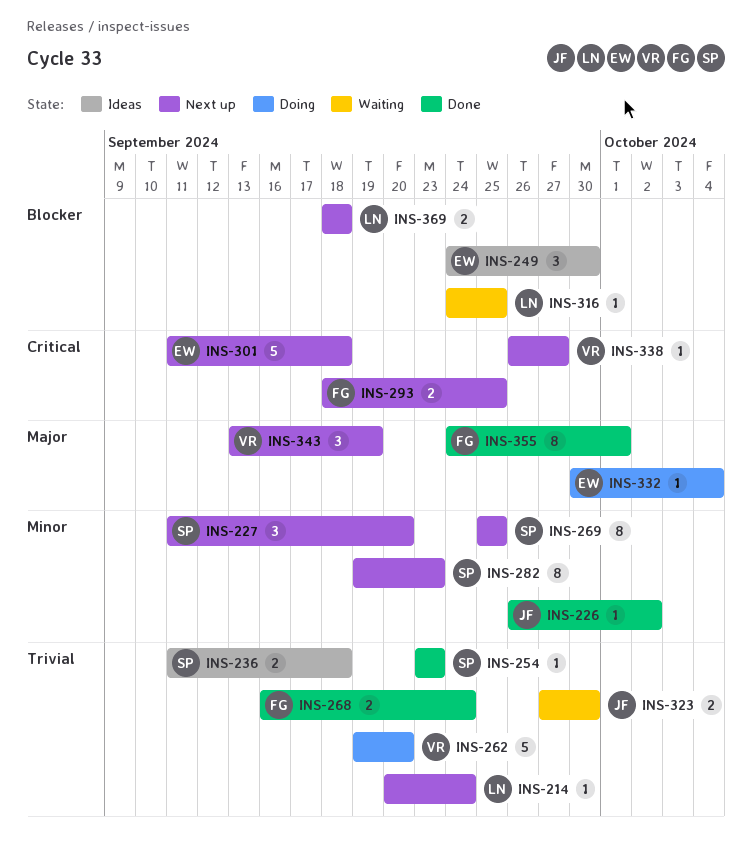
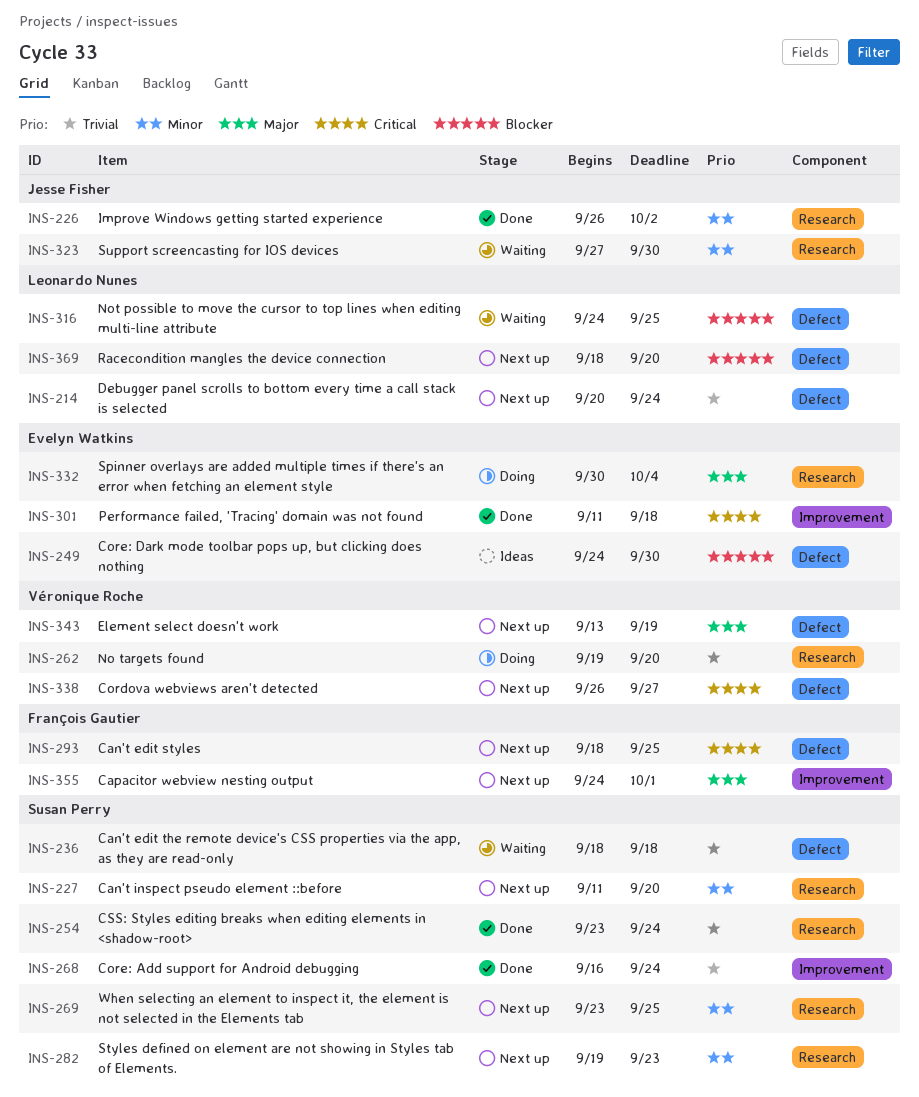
INS-236, status: Ideas -> Waiting
INS-236, start: Sep 11 -> Sep 18
INS-254, due: Sep 23 -> Sep 24
INS-268, owner: François Gautier -> Susan Perry
INS-269, start: Sep 25 -> Sep 23
INS-301, status: Next up -> Done
INS-323, priority: Trivial -> Minor
INS-355, status: Done -> Next up
INS-369, due: Sep 18 -> Sep 20

